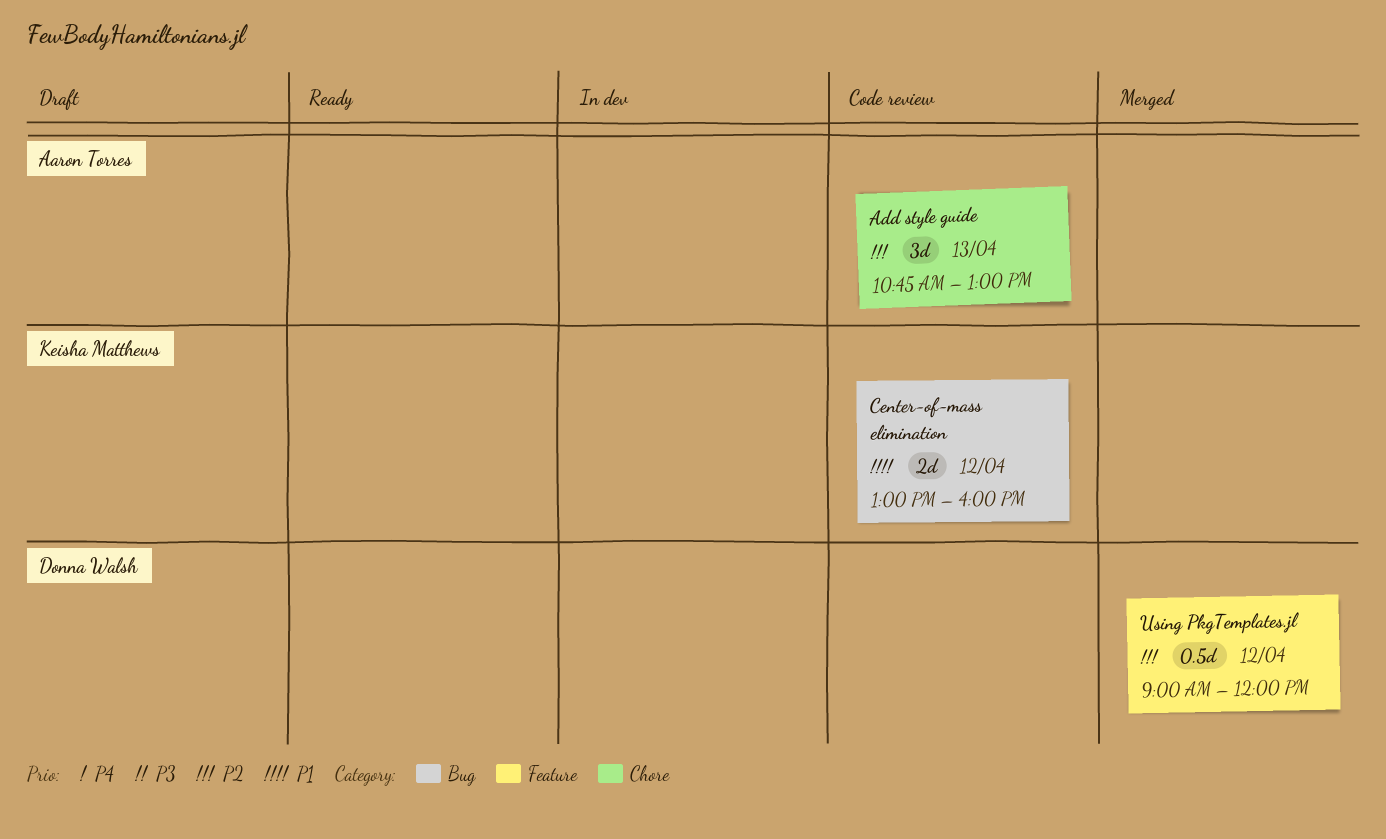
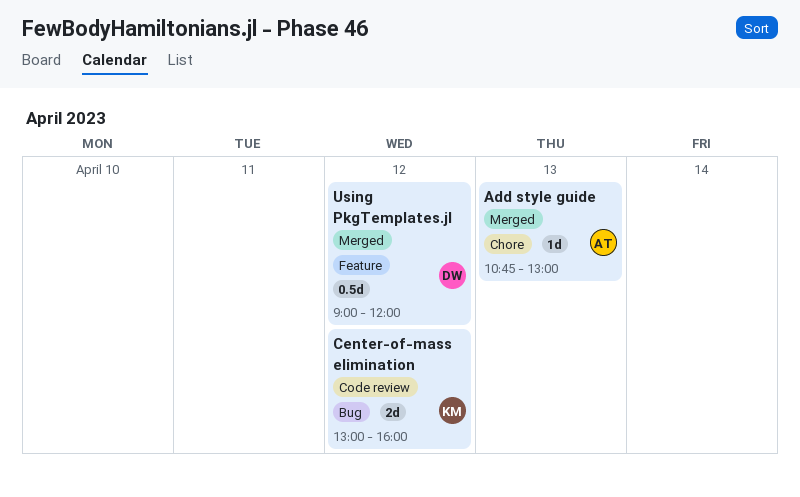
Add style guide, status: Code review -> Merged
Add style guide, estimate: 3d -> 1d

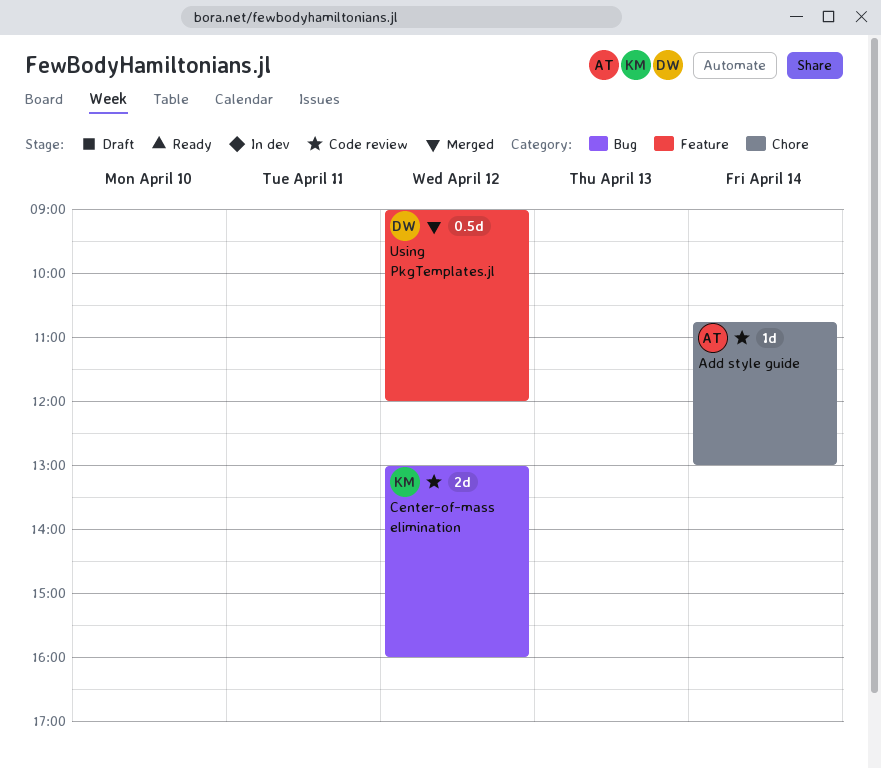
Add style guide, status: Merged -> Code review
Add style guide, day: Apr 13 -> Apr 14

